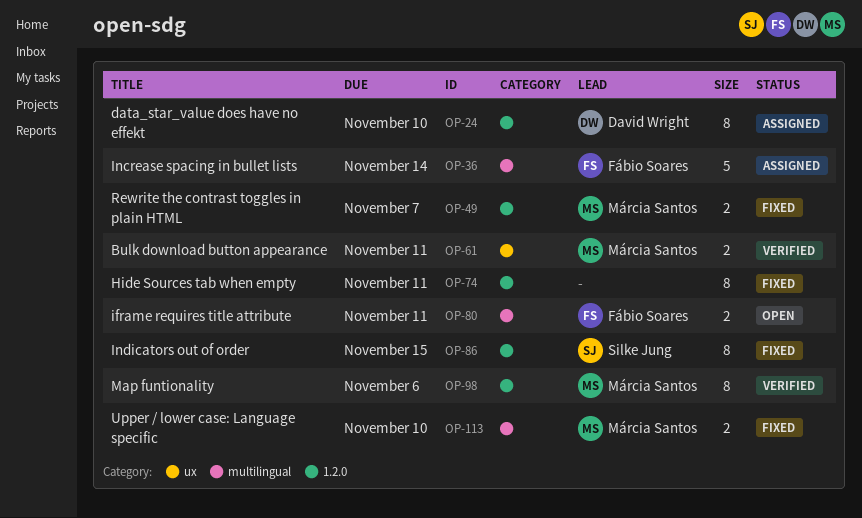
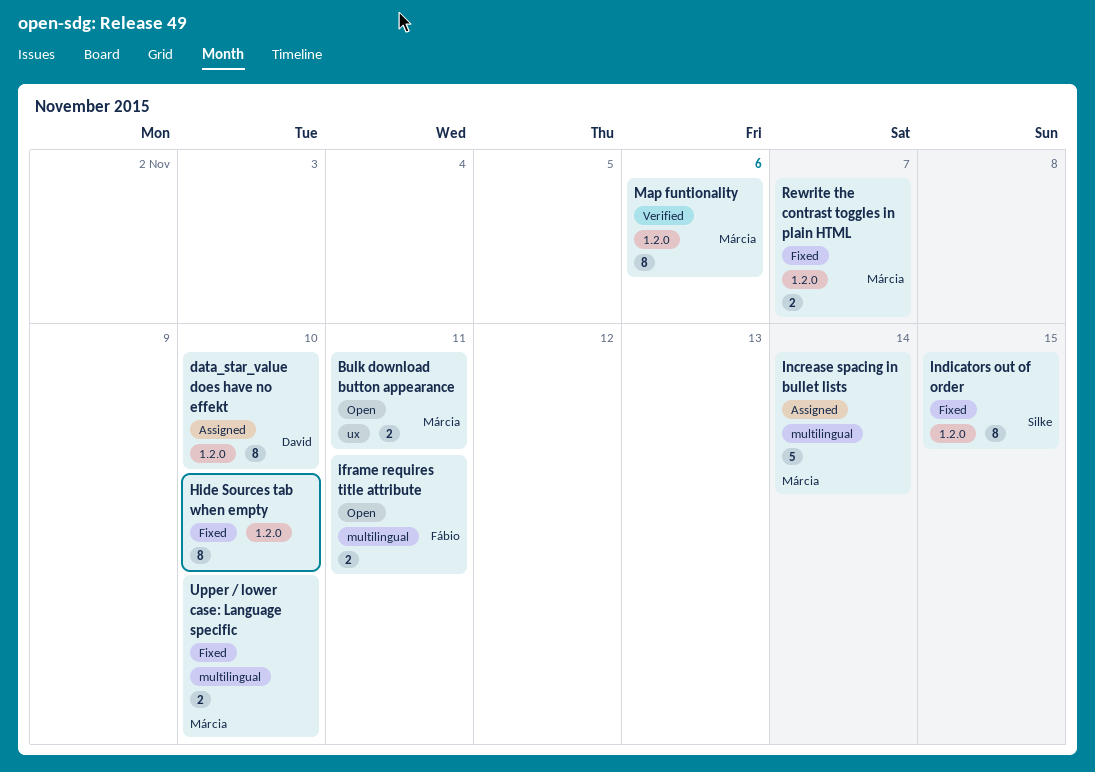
Bulk download button appearance, status: Verified -> Open
Hide Sources tab when empty, due: Nov 11 -> Nov 10
Increase spacing in bullet lists, owner: Fábio Soares -> Márcia Santos

